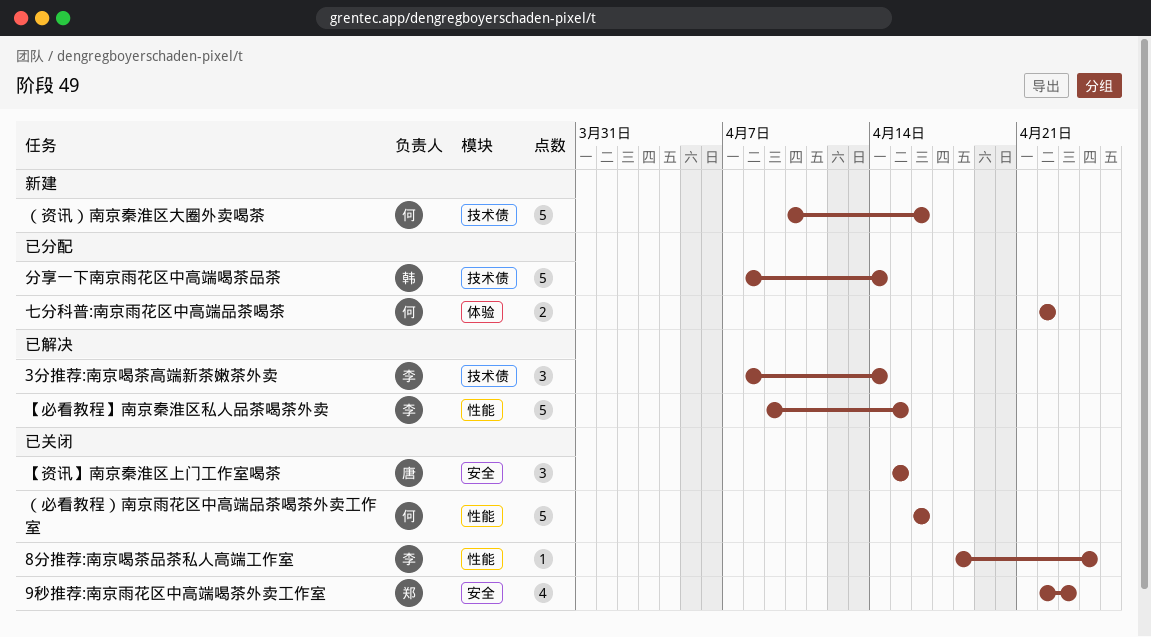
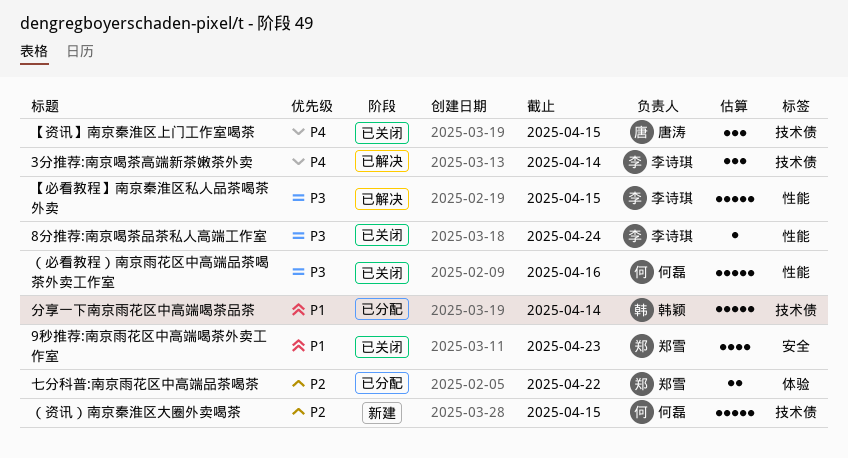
【资讯】南京秦淮区上门工作室喝茶, label: 安全 -> 技术债
七分科普:南京雨花区中高端品茶喝茶, owner: 何磊 -> 郑雪
（资讯）南京秦淮区大圈外卖喝茶, due: Apr 16 -> Apr 15

